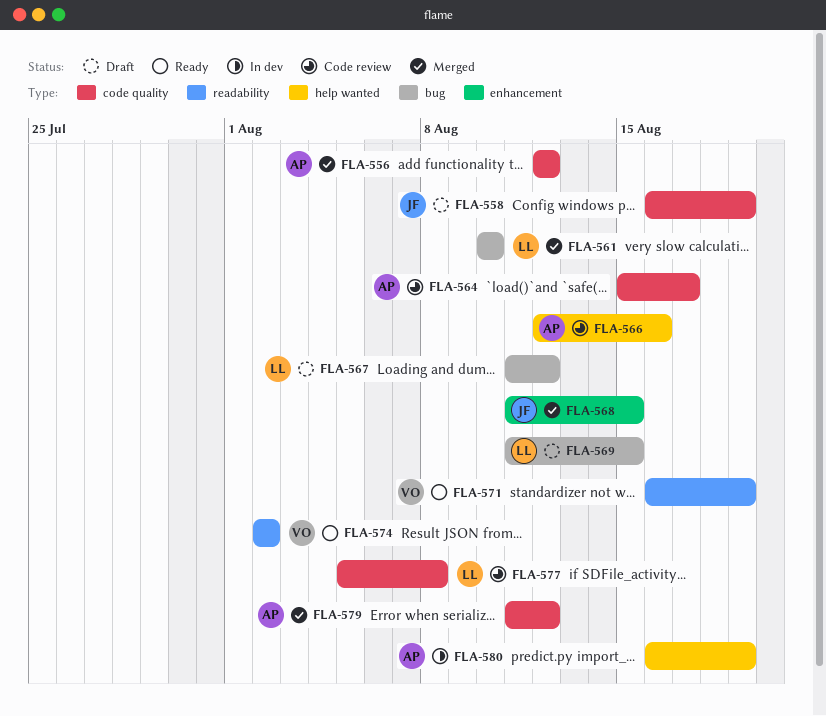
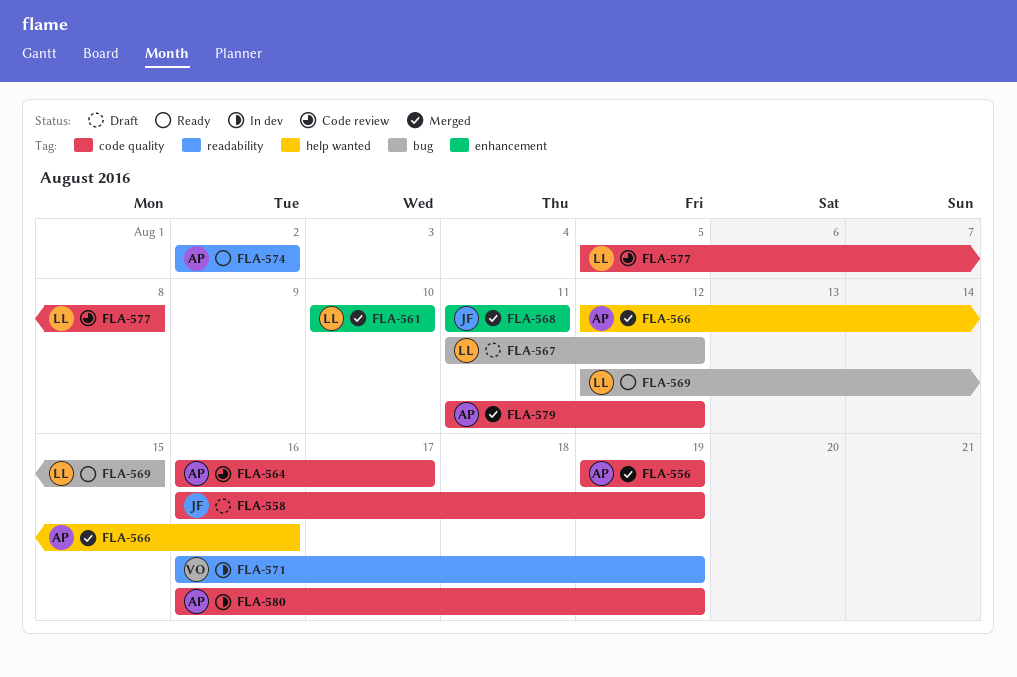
FLA-556, start: Aug 12 -> Aug 19
FLA-556, due: Aug 12 -> Aug 19
FLA-561, label: bug -> enhancement
FLA-564, start: Aug 15 -> Aug 16
FLA-566, status: Code review -> Merged
FLA-568, due: Aug 15 -> Aug 11
FLA-569, status: Draft -> Ready
FLA-569, start: Aug 11 -> Aug 12
FLA-571, status: Ready -> In dev
FLA-574, owner: VO -> AP
FLA-580, label: help wanted -> code quality

